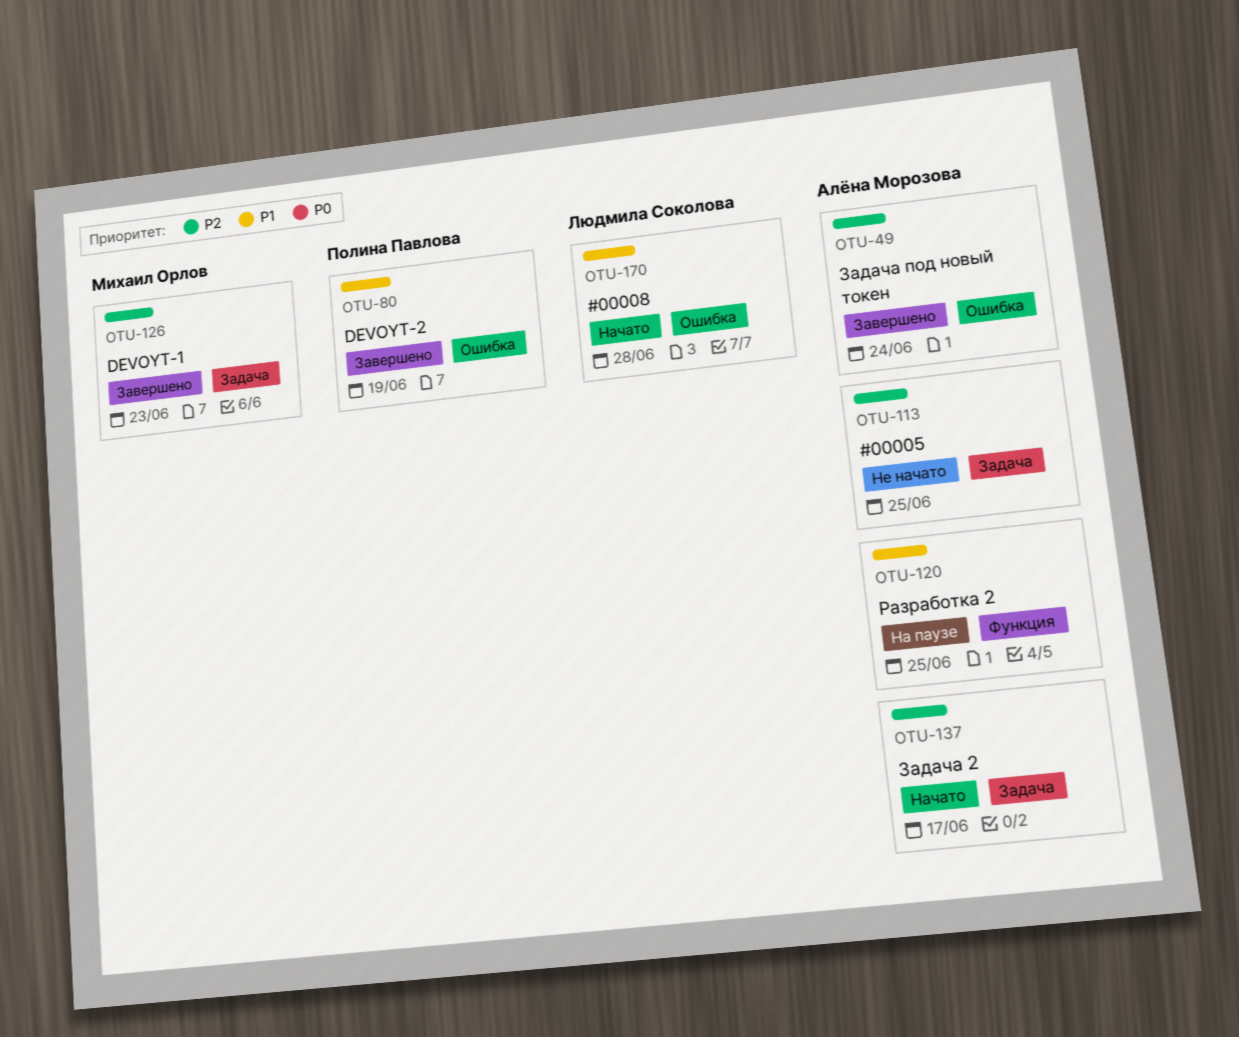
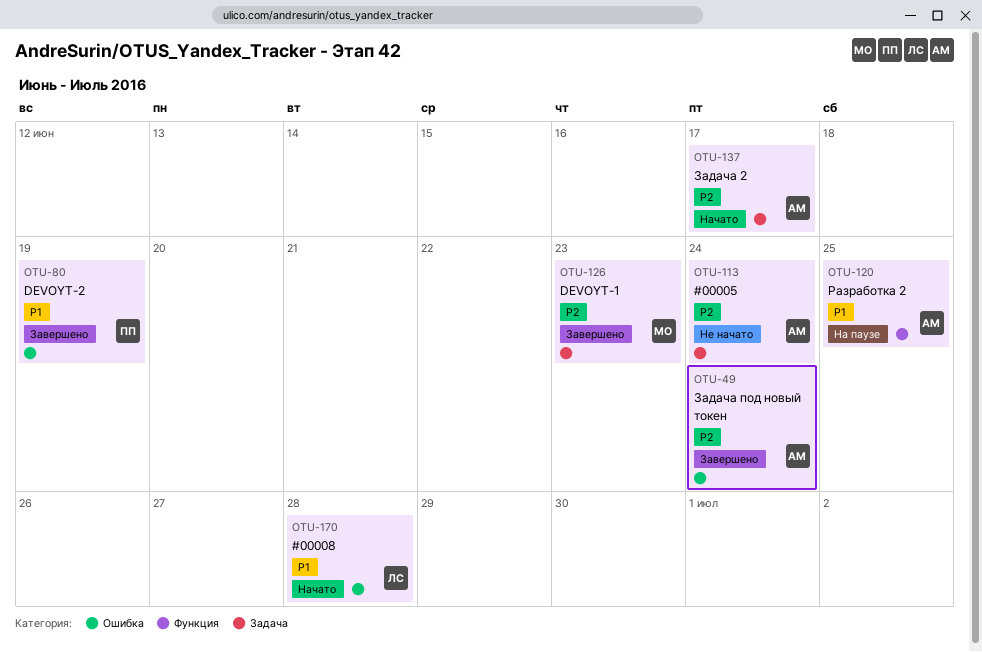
OTU-113, due: Jun 25 -> Jun 24

